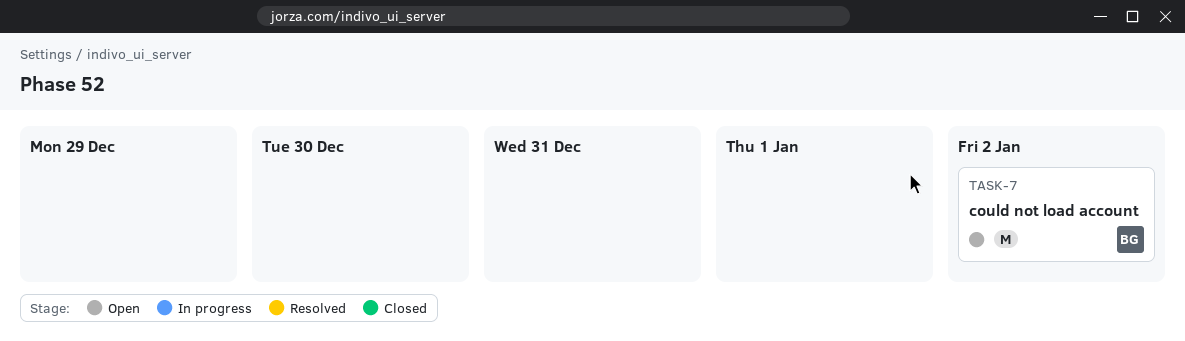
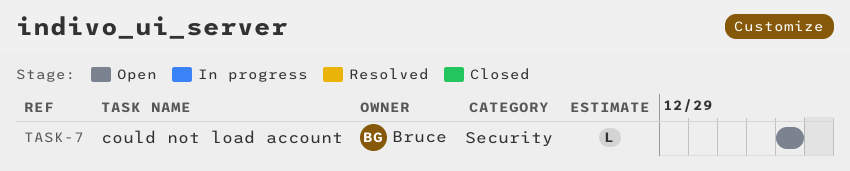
TASK-7, estimate: M -> L

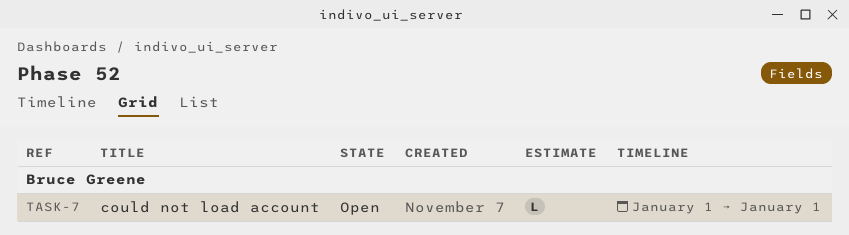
TASK-7, start: Jan 2 -> Jan 1
TASK-7, due: Jan 2 -> Jan 1

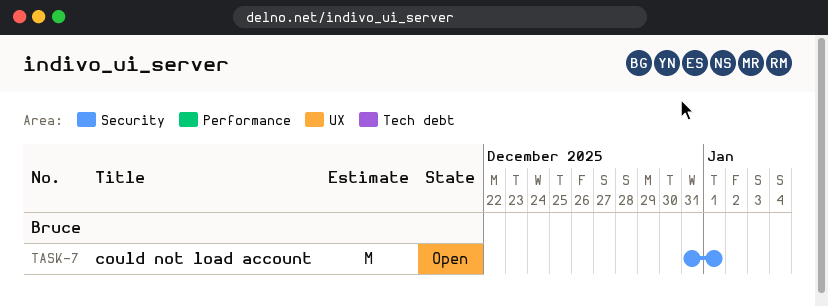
TASK-7, estimate: L -> M
TASK-7, start: Jan 1 -> Dec 31

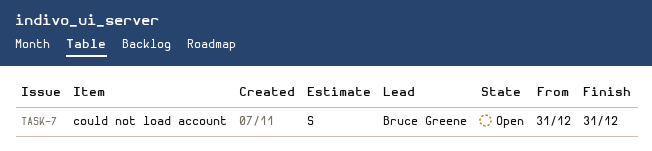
TASK-7, estimate: M -> S
TASK-7, due: Jan 1 -> Dec 31

